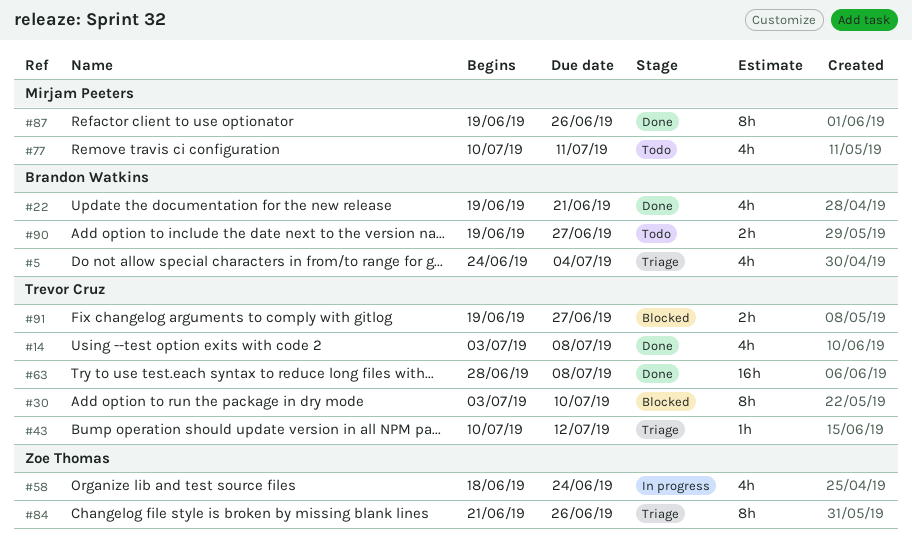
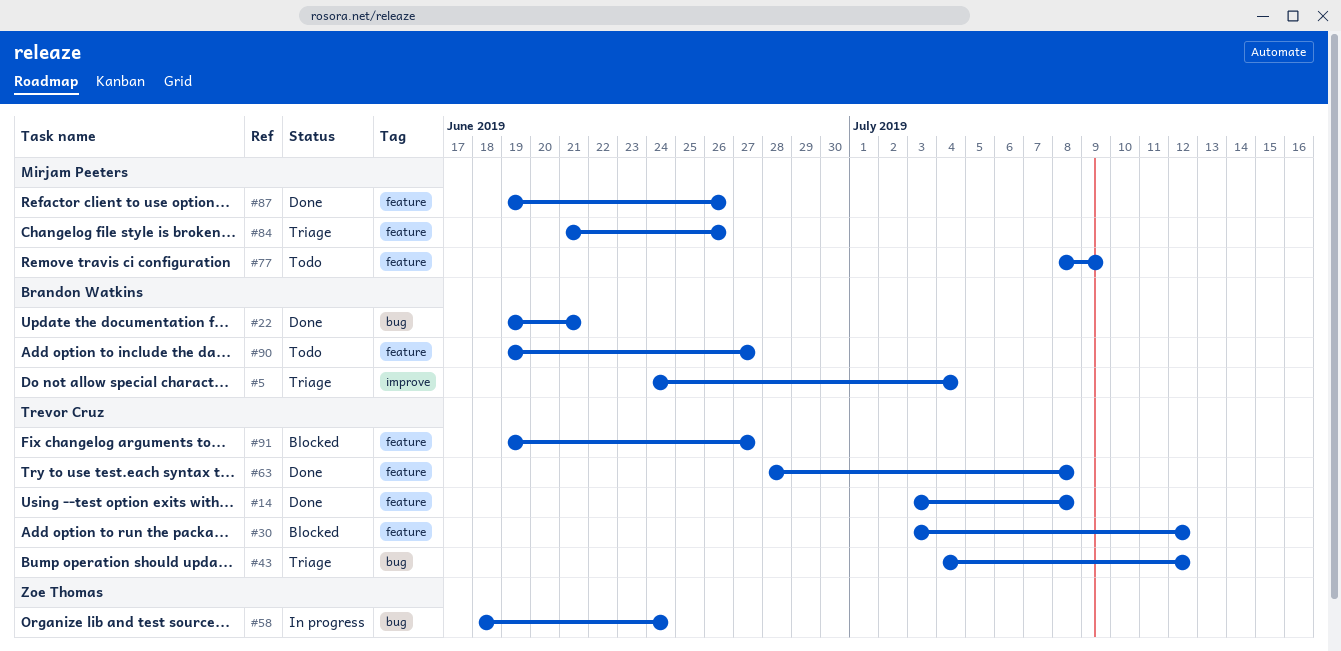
#30, due: Jul 10 -> Jul 12
#43, start: Jul 10 -> Jul 4
#77, start: Jul 10 -> Jul 8
#77, due: Jul 11 -> Jul 9
#84, owner: Zoe Thomas -> Mirjam Peeters

